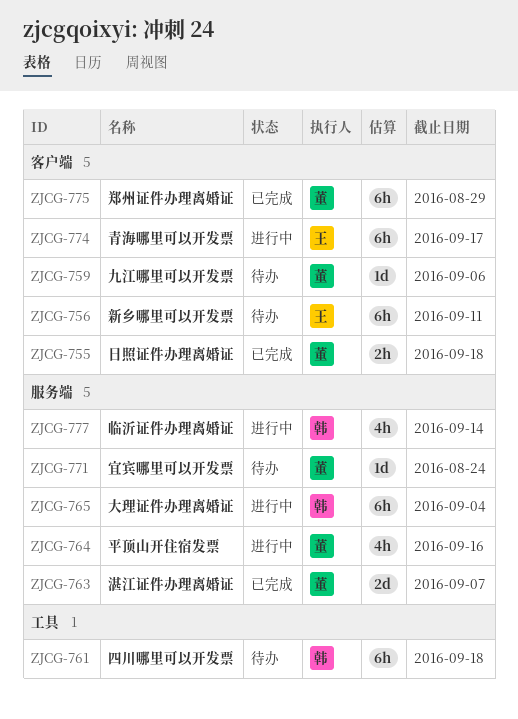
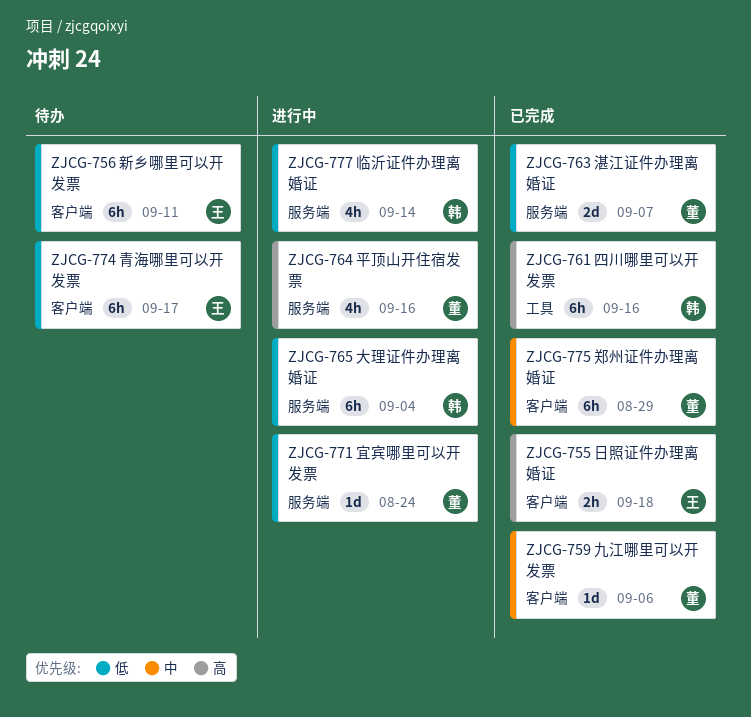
ZJCG-755, owner: 董 -> 王
ZJCG-759, status: 待办 -> 已完成
ZJCG-761, status: 待办 -> 已完成
ZJCG-761, due: Sep 18 -> Sep 16
ZJCG-771, status: 待办 -> 进行中
ZJCG-774, status: 进行中 -> 待办

